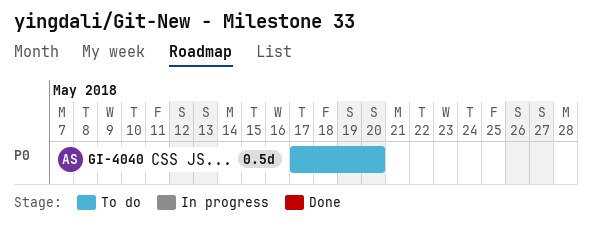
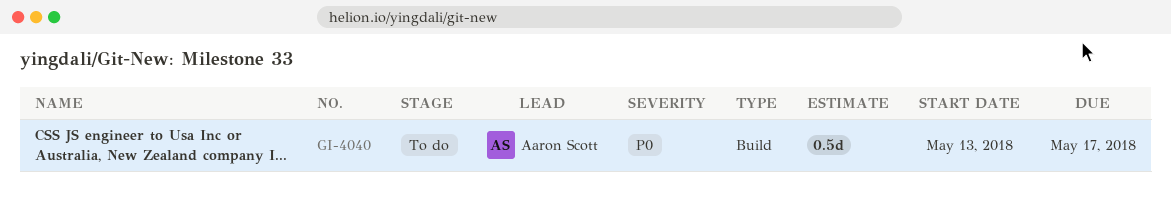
GI-4040, start: May 17 -> May 13
GI-4040, due: May 20 -> May 17

